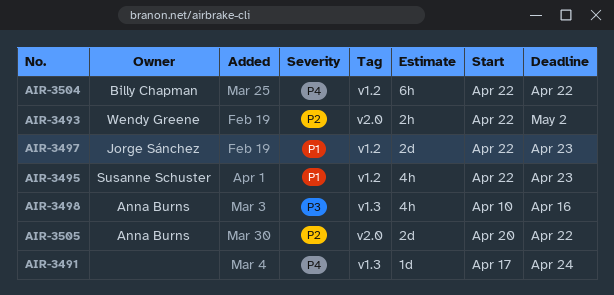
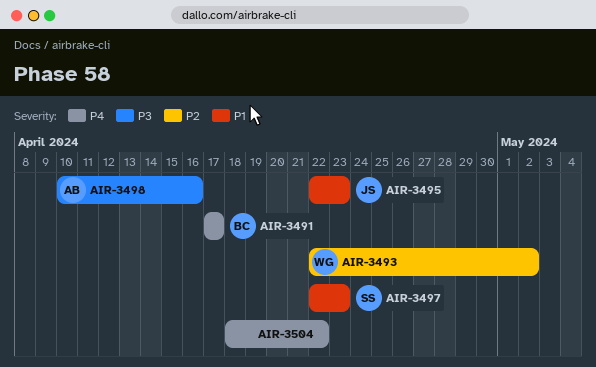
AIR-3491, owner: none -> Billy Chapman
AIR-3491, due: Apr 24 -> Apr 17
AIR-3495, owner: Susanne Schuster -> Jorge Sánchez
AIR-3497, owner: Jorge Sánchez -> Susanne Schuster
AIR-3504, owner: Billy Chapman -> none
AIR-3504, start: Apr 22 -> Apr 18
AIR-3505: present -> none

